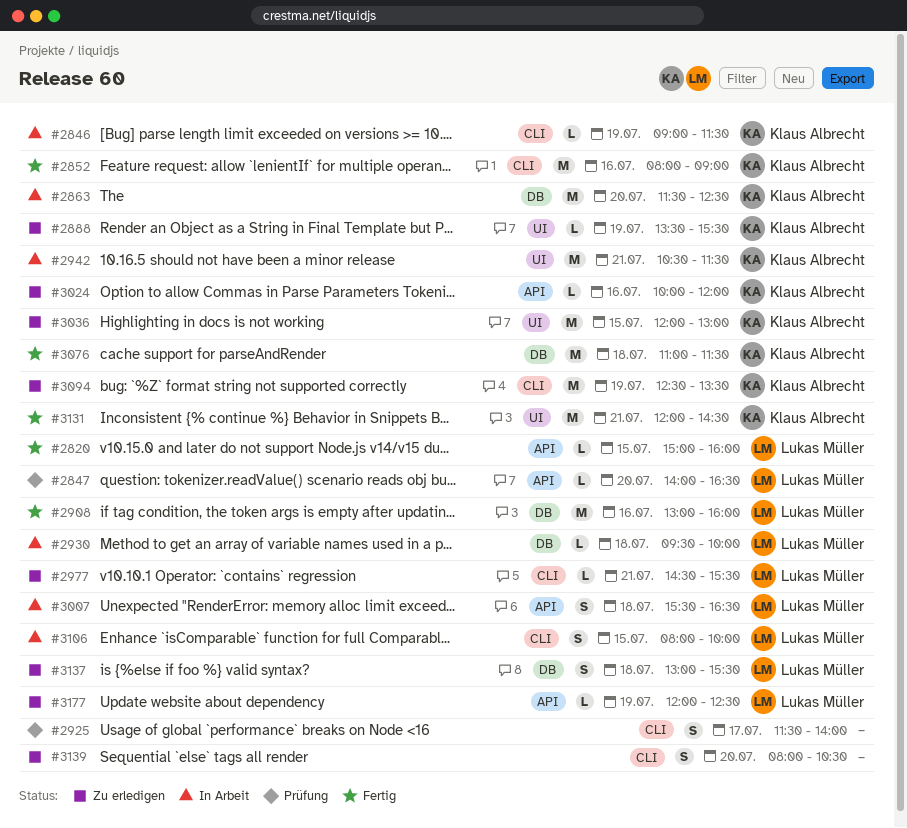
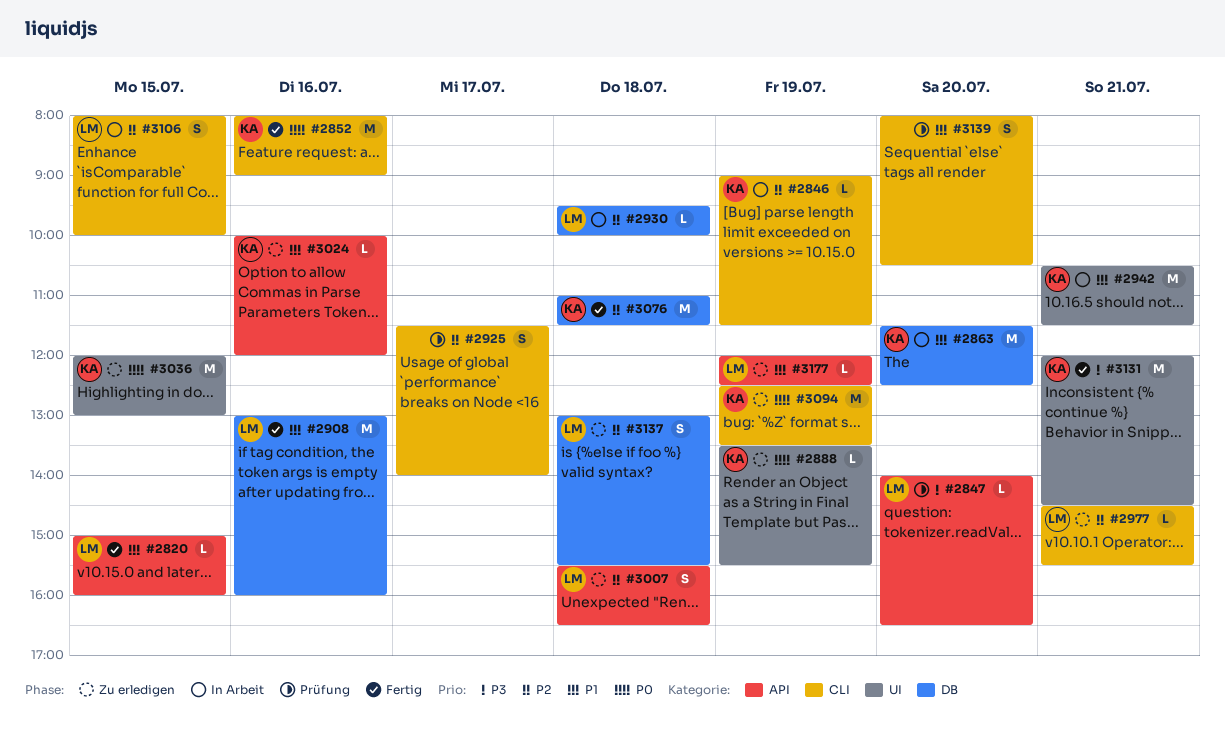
#3007, status: In Arbeit -> Zu erledigen
#3139, status: Zu erledigen -> Prüfung

